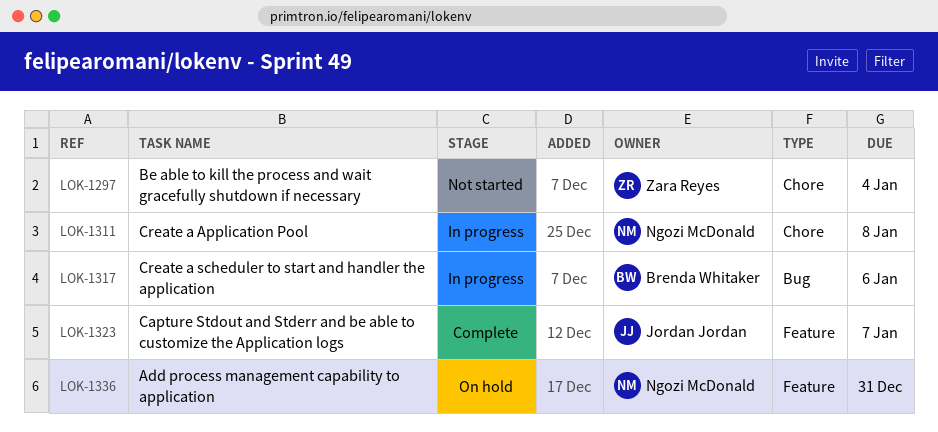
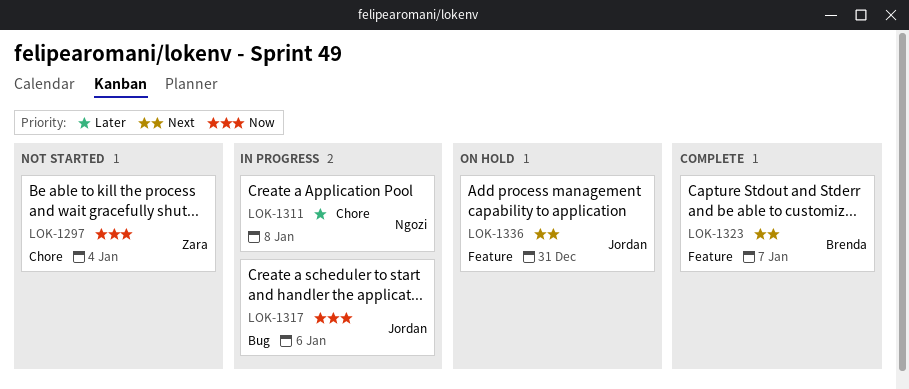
LOK-1317, owner: Brenda Whitaker -> Jordan Jordan
LOK-1323, owner: Jordan Jordan -> Brenda Whitaker
LOK-1336, owner: Ngozi McDonald -> Jordan Jordan

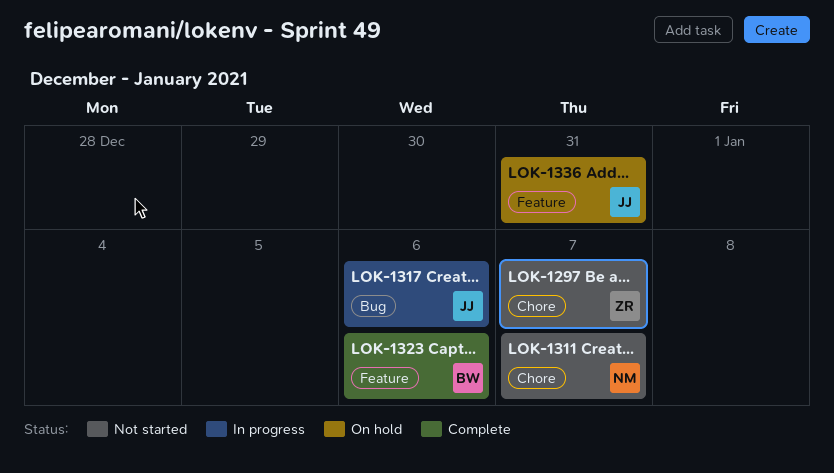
LOK-1297, due: Jan 4 -> Jan 7
LOK-1311, status: In progress -> Not started
LOK-1311, due: Jan 8 -> Jan 7
LOK-1323, due: Jan 7 -> Jan 6

